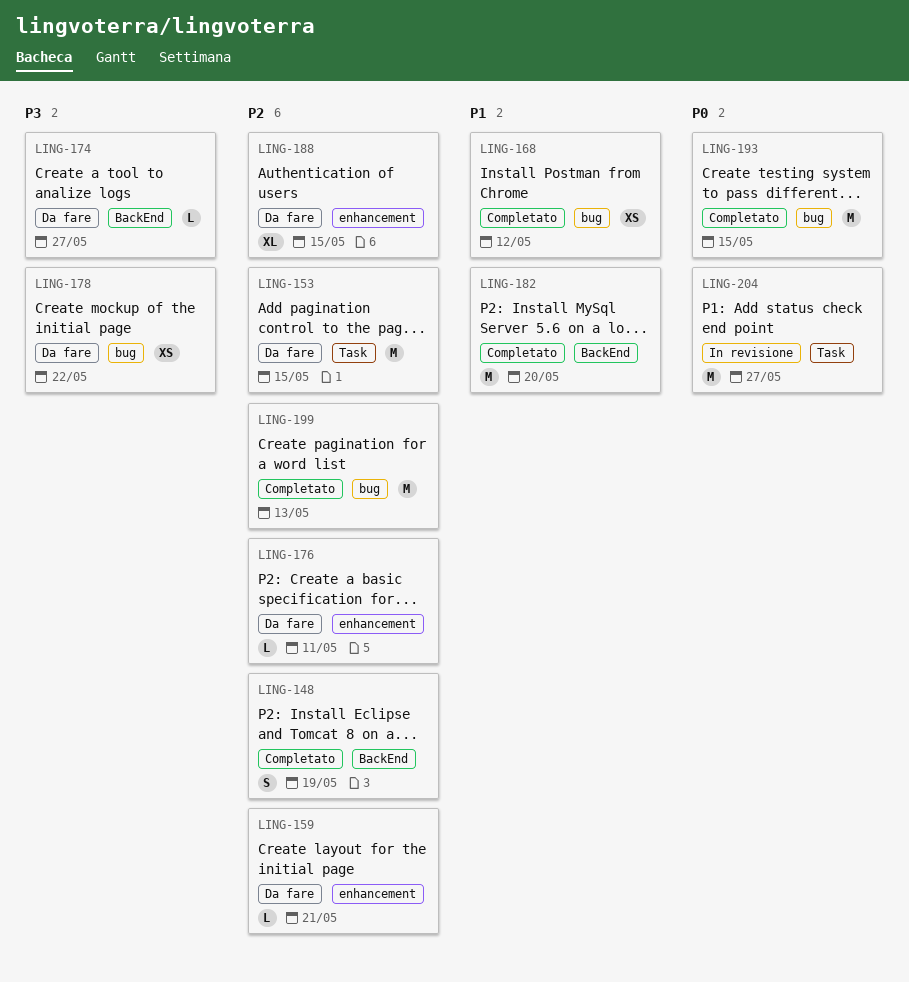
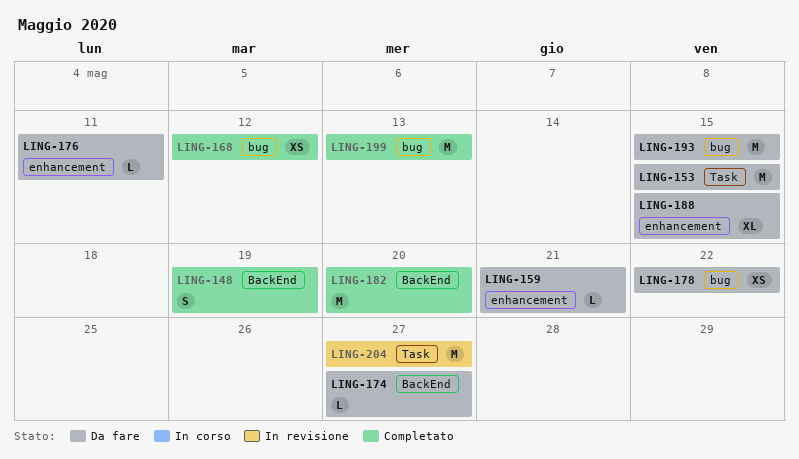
LING-193, status: Completato -> Da fare

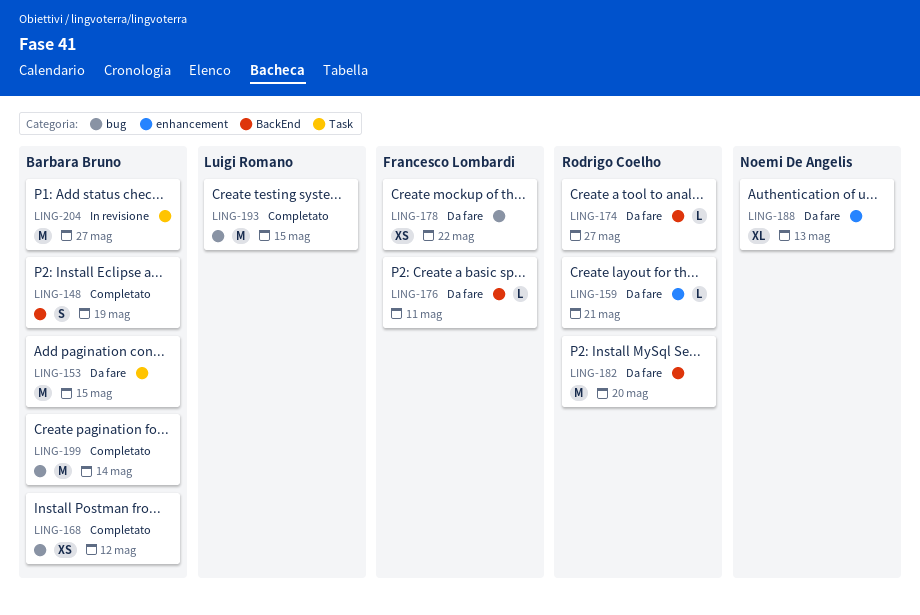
LING-176, label: enhancement -> BackEnd
LING-182, status: Completato -> Da fare
LING-188, due: May 15 -> May 13
LING-193, status: Da fare -> Completato
LING-199, due: May 13 -> May 14

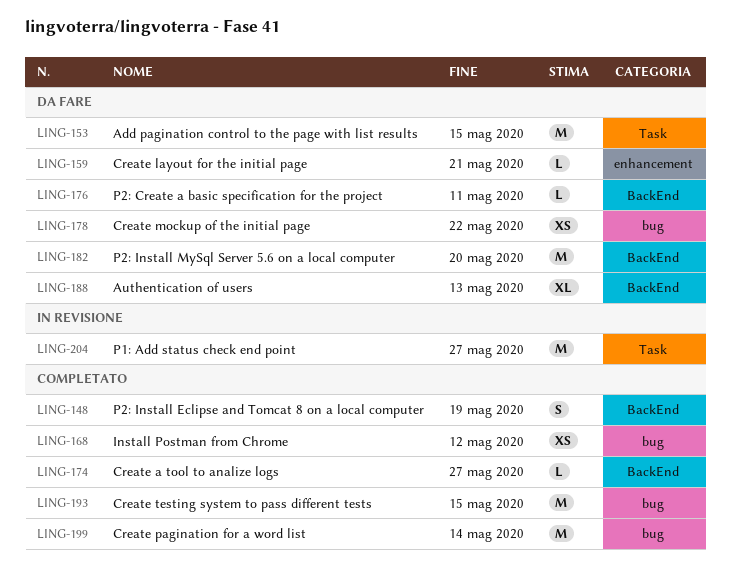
LING-174, status: Da fare -> Completato
LING-188, label: enhancement -> BackEnd

